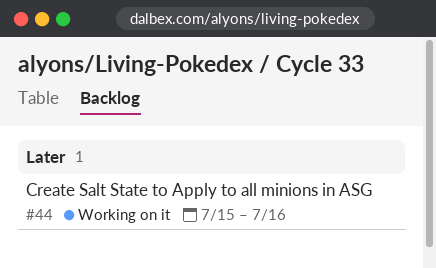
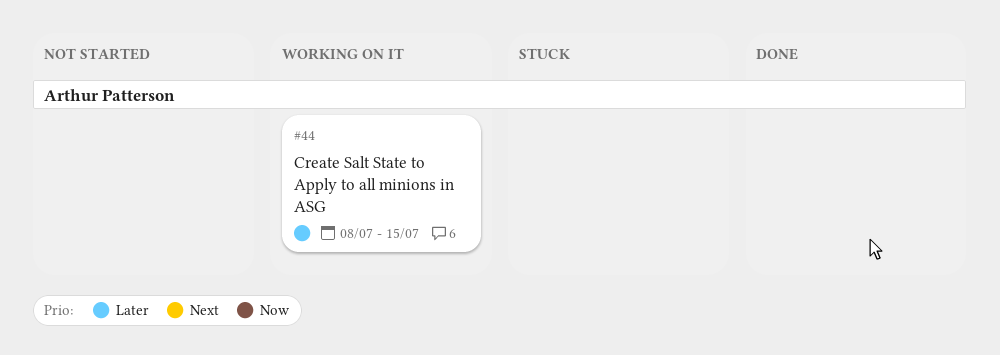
#44, start: Jul 15 -> Jul 8
#44, due: Jul 16 -> Jul 15

